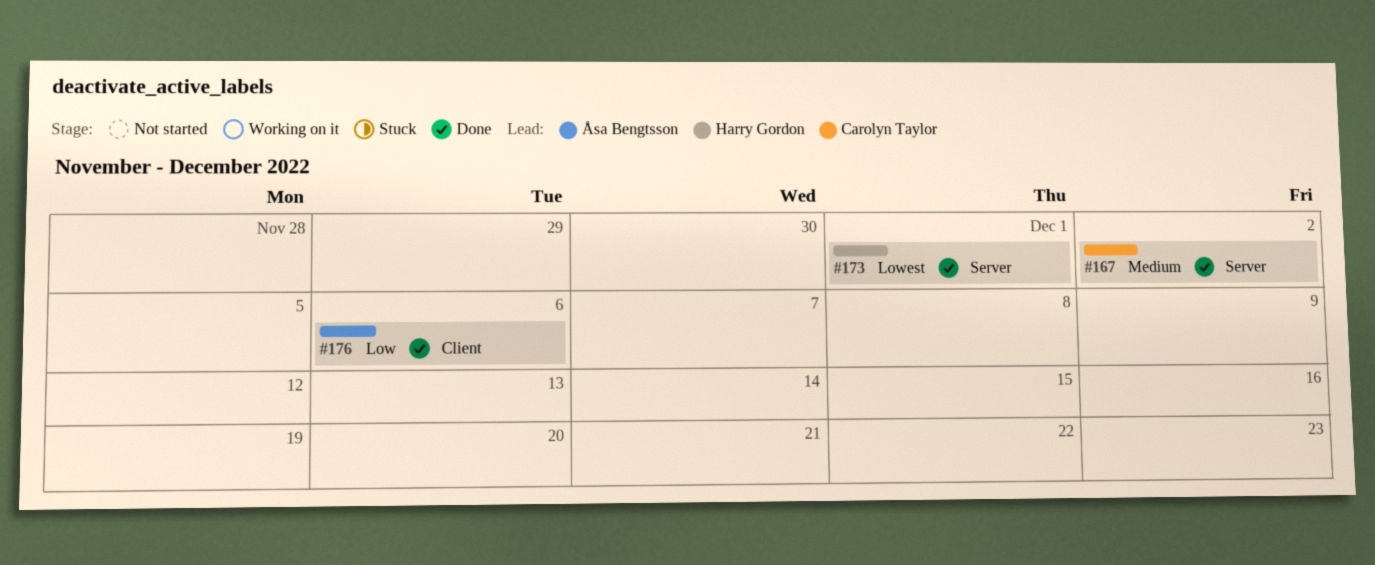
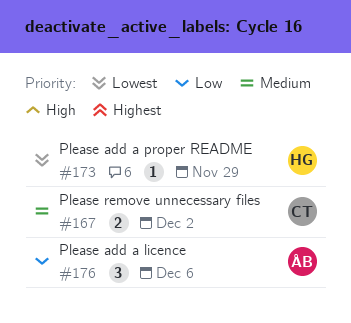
#173, due: Dec 1 -> Nov 29

